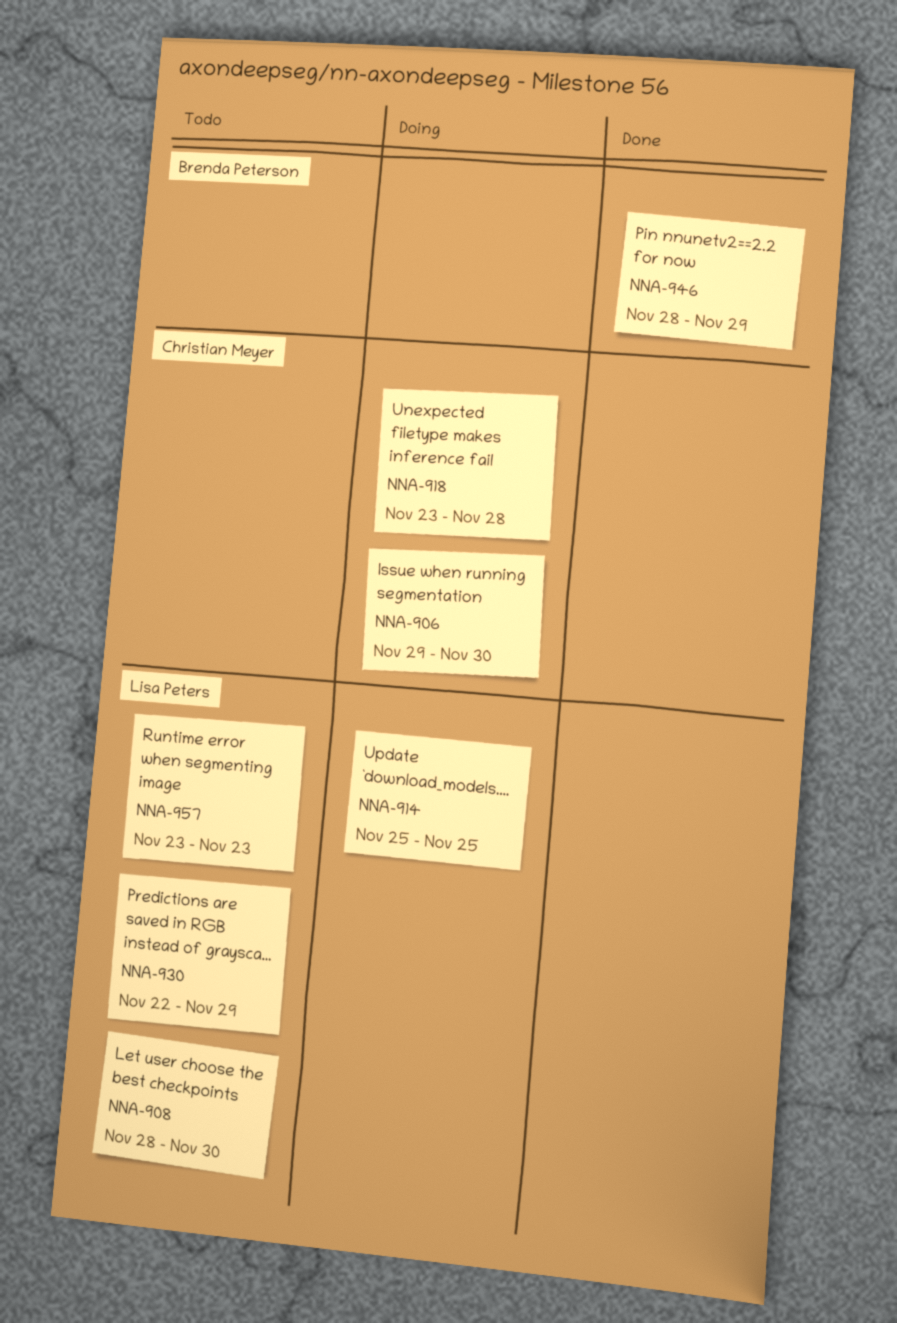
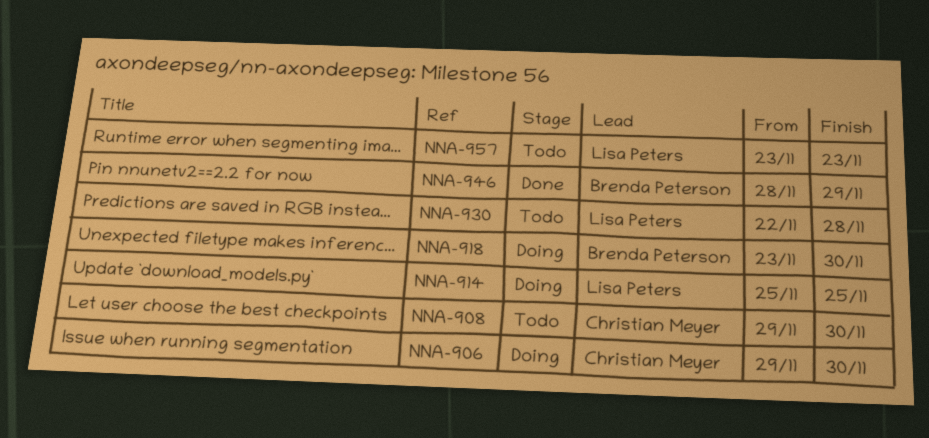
NNA-908, owner: Lisa Peters -> Christian Meyer
NNA-908, start: Nov 28 -> Nov 29
NNA-918, owner: Christian Meyer -> Brenda Peterson
NNA-918, due: Nov 28 -> Nov 30
NNA-930, due: Nov 29 -> Nov 28

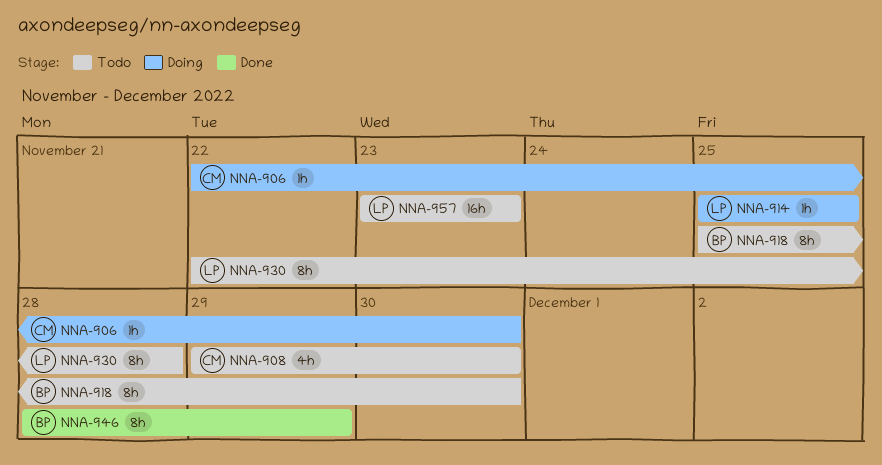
NNA-906, start: Nov 29 -> Nov 22
NNA-918, status: Doing -> Todo
NNA-918, start: Nov 23 -> Nov 25

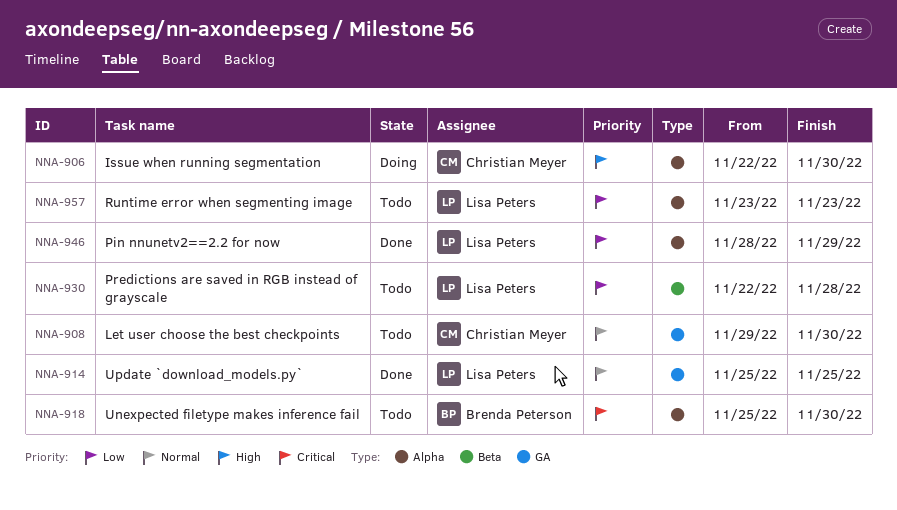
NNA-914, status: Doing -> Done
NNA-946, owner: Brenda Peterson -> Lisa Peters

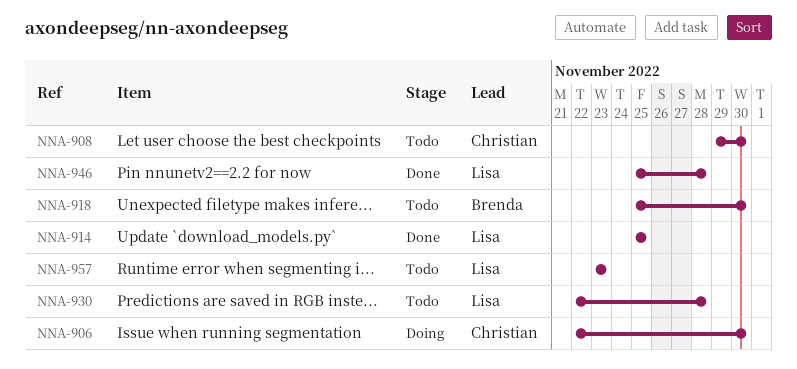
NNA-946, start: Nov 28 -> Nov 25
NNA-946, due: Nov 29 -> Nov 28

